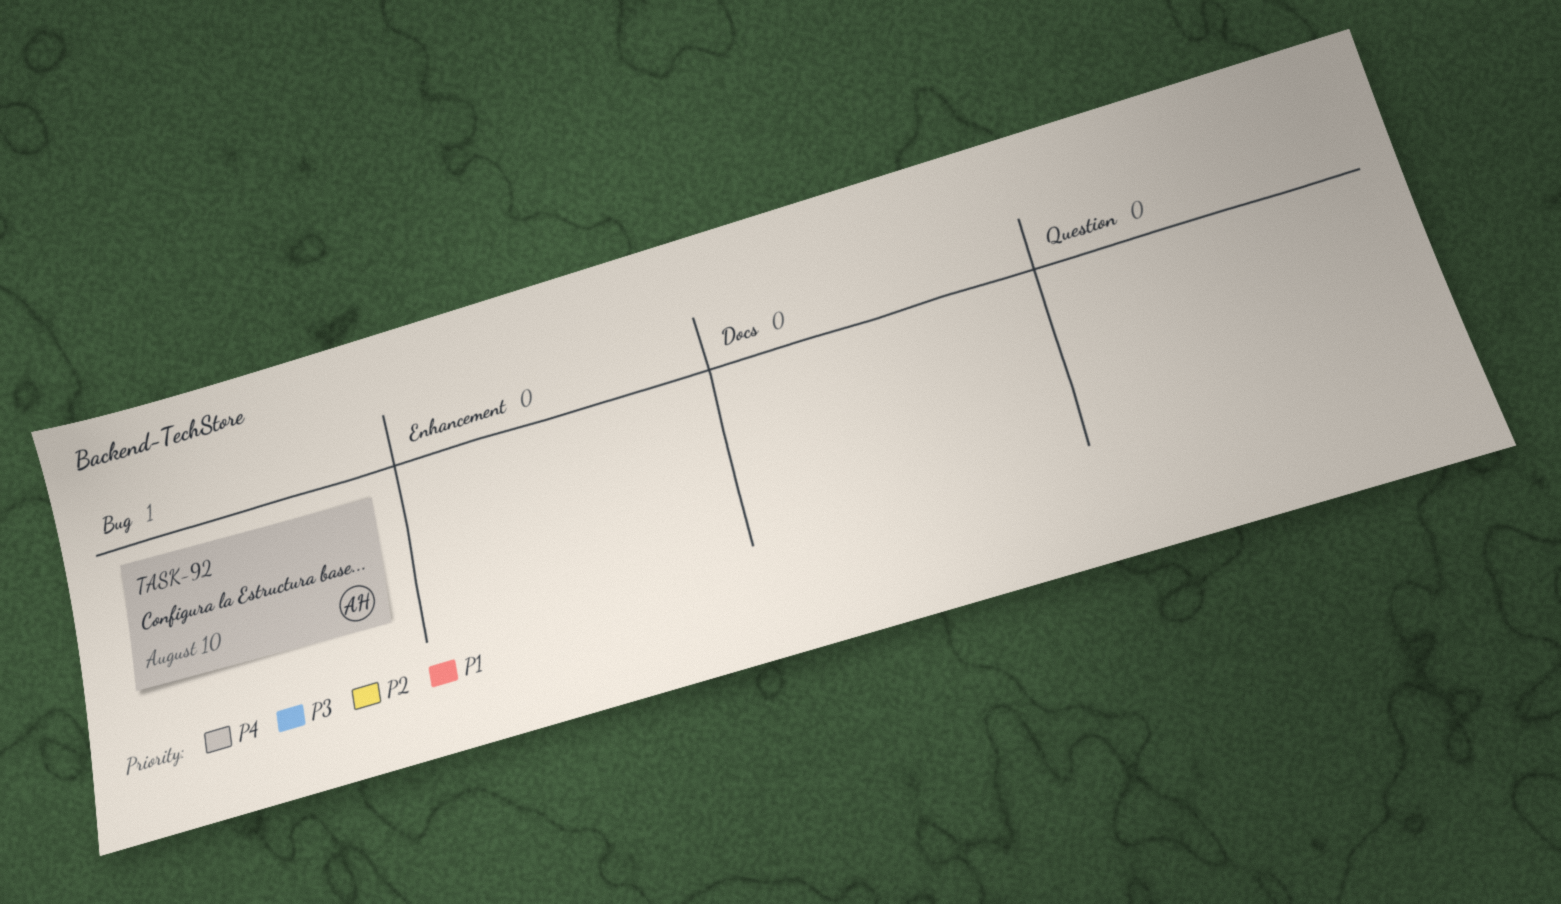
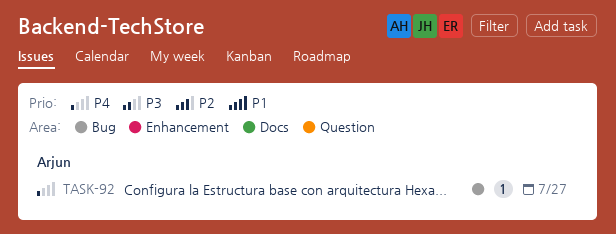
TASK-92, due: Aug 10 -> Jul 27

